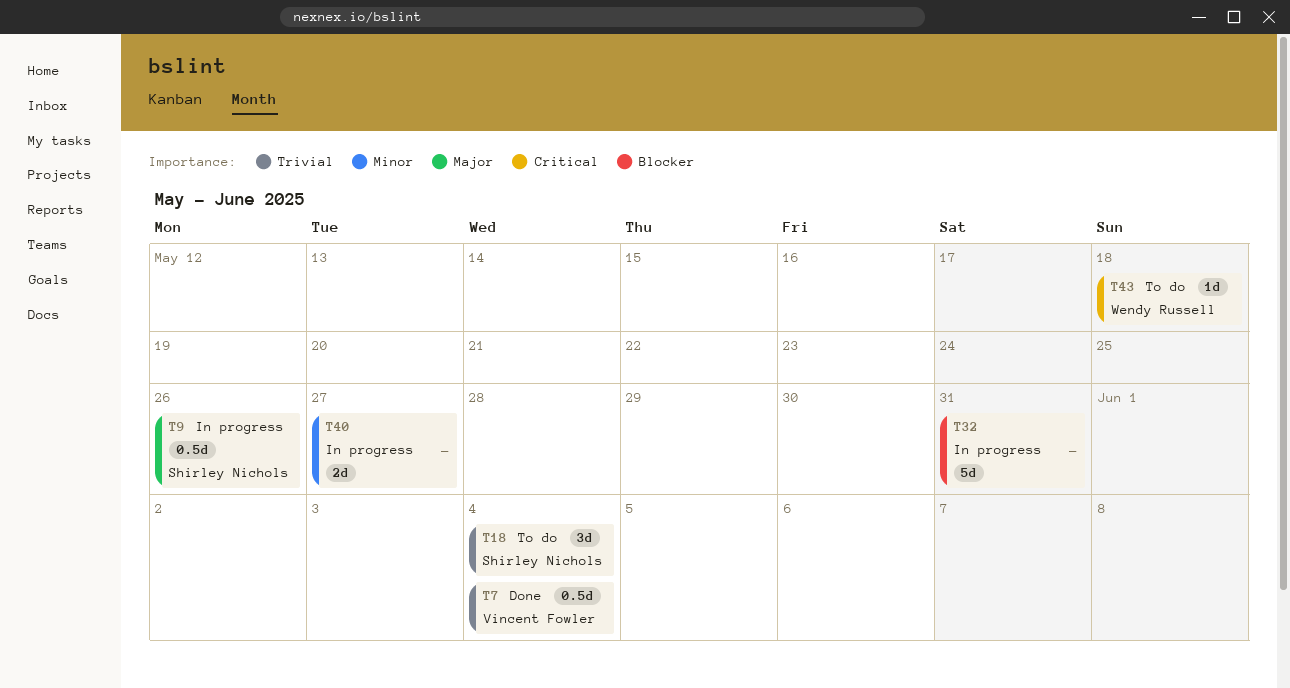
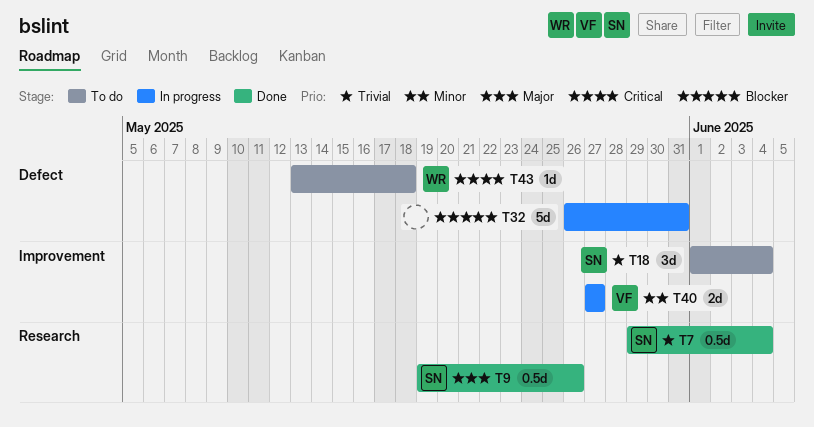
T7, owner: Vincent Fowler -> Shirley Nichols
T9, status: In progress -> Done
T40, owner: none -> Vincent Fowler

